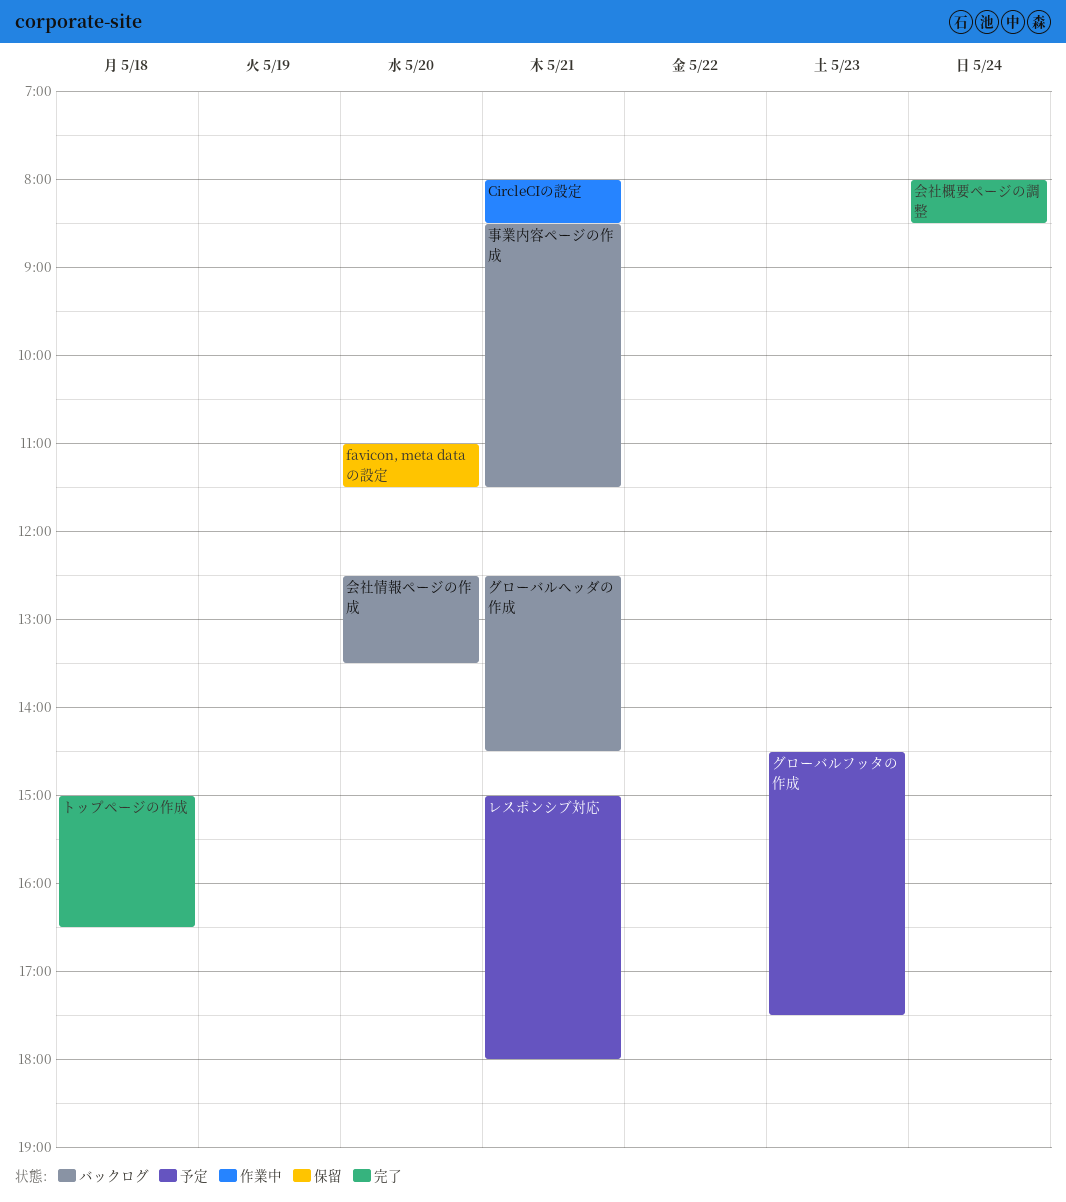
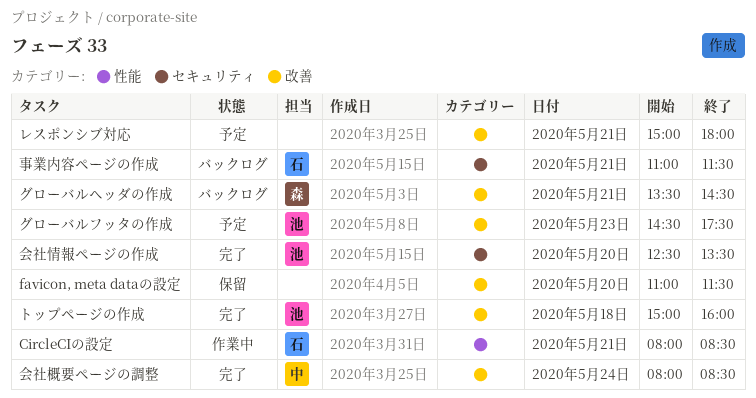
グローバルヘッダの作成, begins: 12:30 -> 13:30
トップページの作成, ends: 16:30 -> 16:00
事業内容ページの作成, begins: 08:30 -> 11:00
会社情報ページの作成, status: バックログ -> 完了

